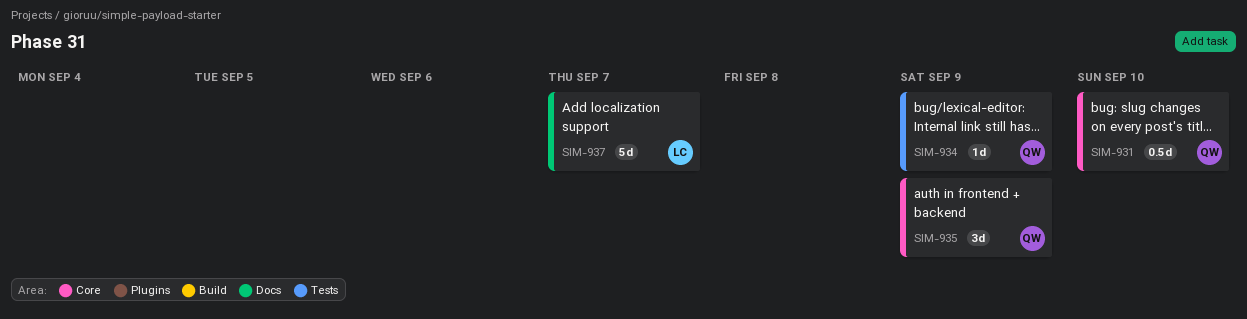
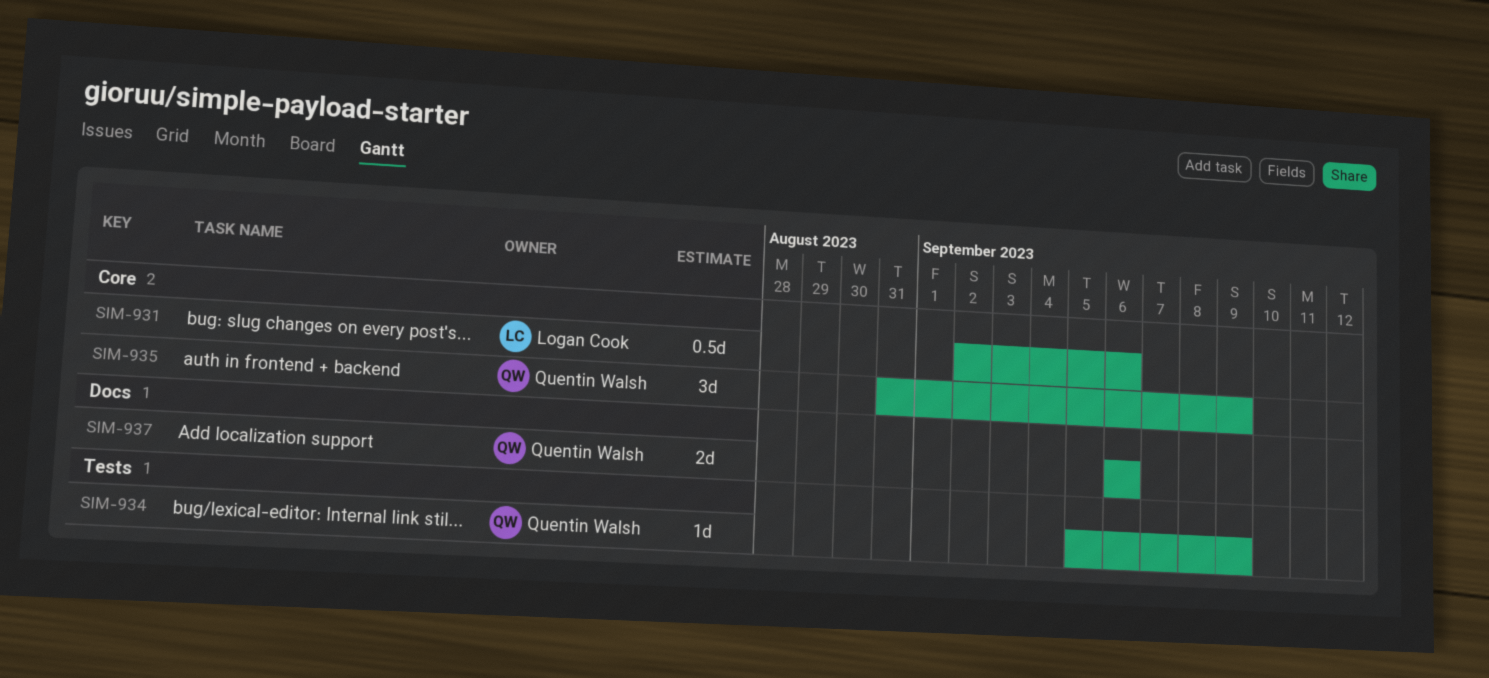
SIM-931, owner: Quentin Walsh -> Logan Cook
SIM-931, due: Sep 10 -> Sep 6
SIM-937, owner: Logan Cook -> Quentin Walsh
SIM-937, estimate: 5d -> 2d
SIM-937, due: Sep 7 -> Sep 6

